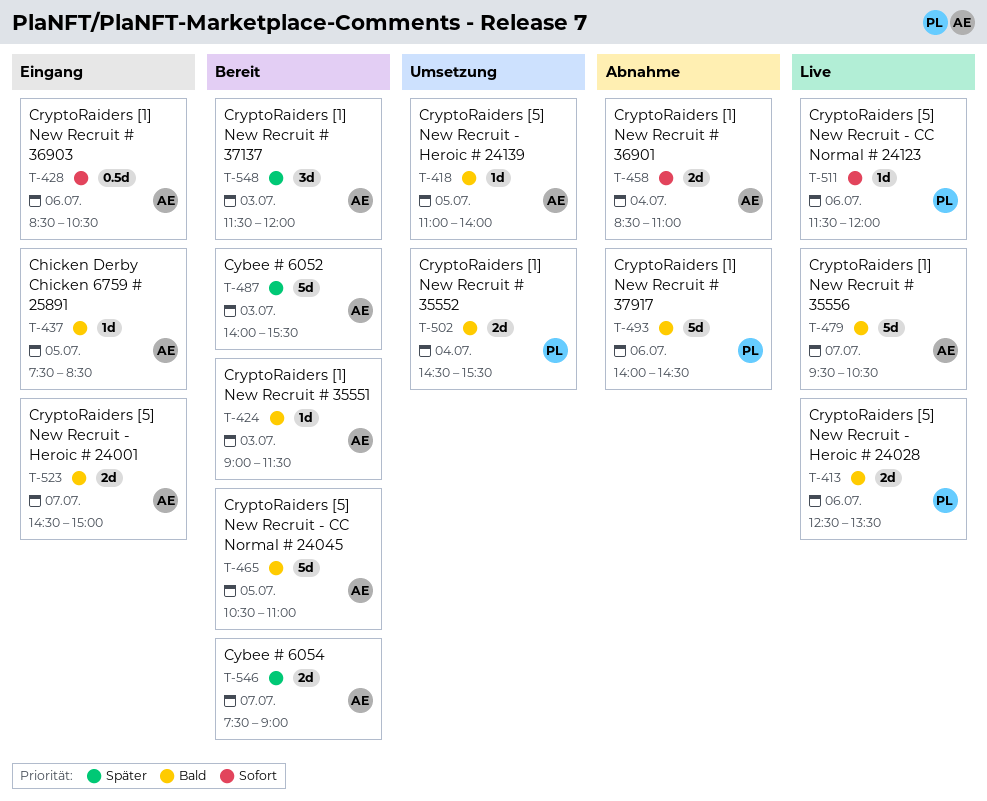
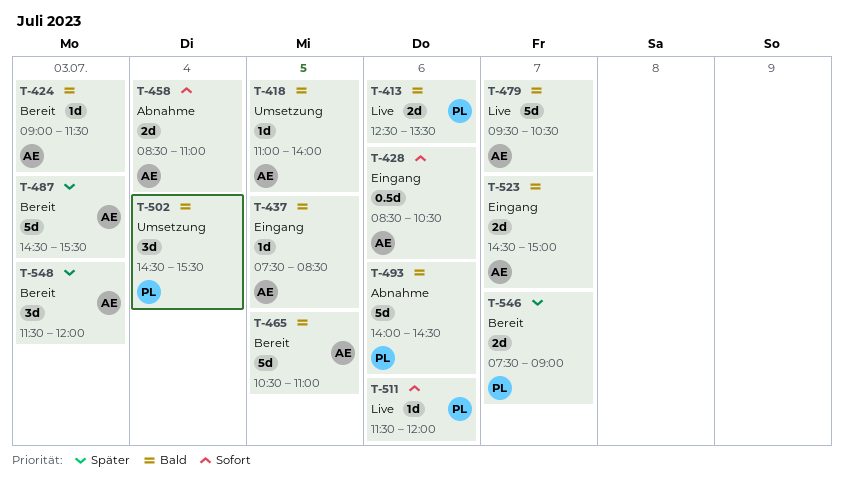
T-487, begins: 14:00 -> 14:30
T-502, estimate: 2d -> 3d
T-546, owner: AE -> PL

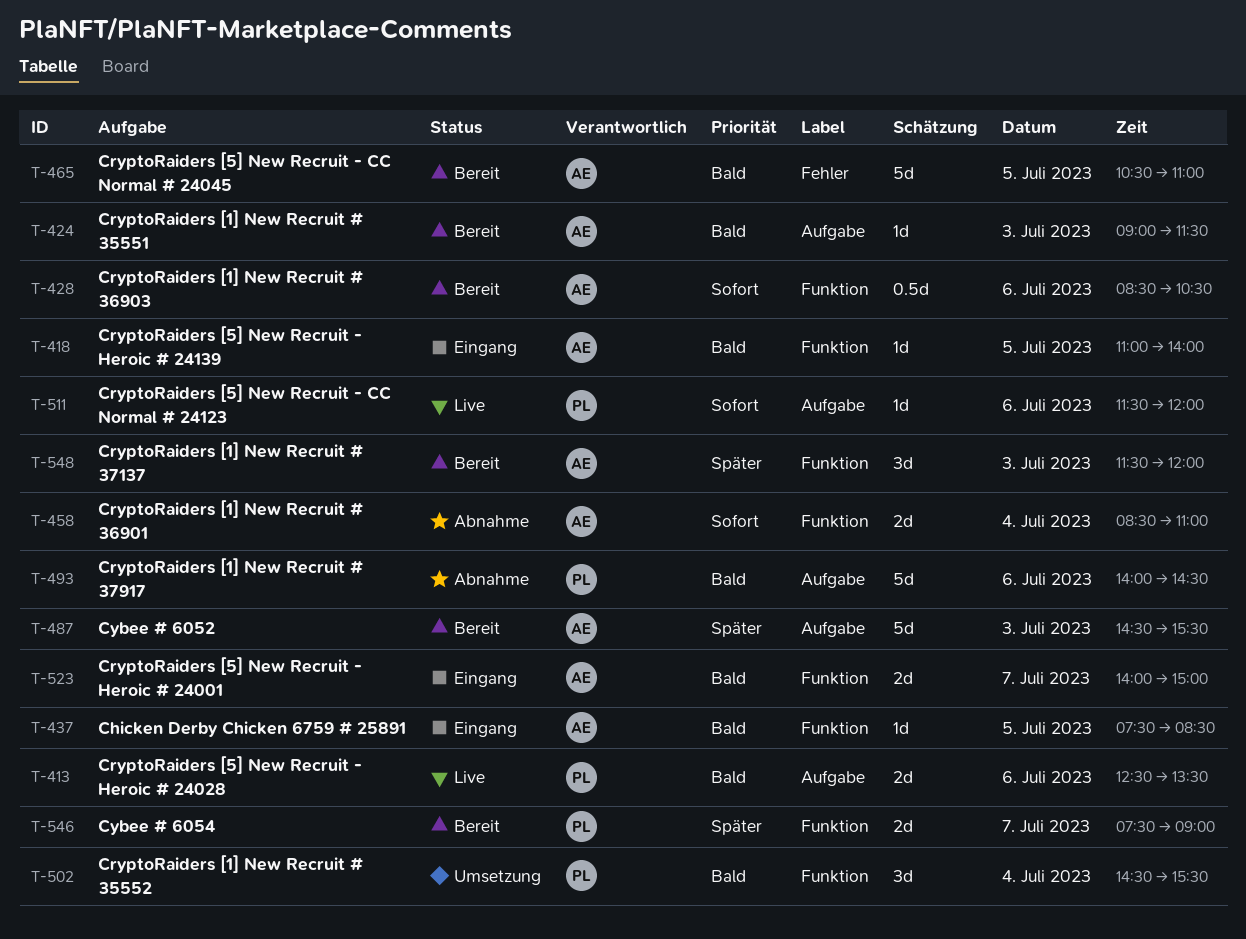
T-418, status: Umsetzung -> Eingang
T-428, status: Eingang -> Bereit
T-479: present -> none
T-523, begins: 14:30 -> 14:00

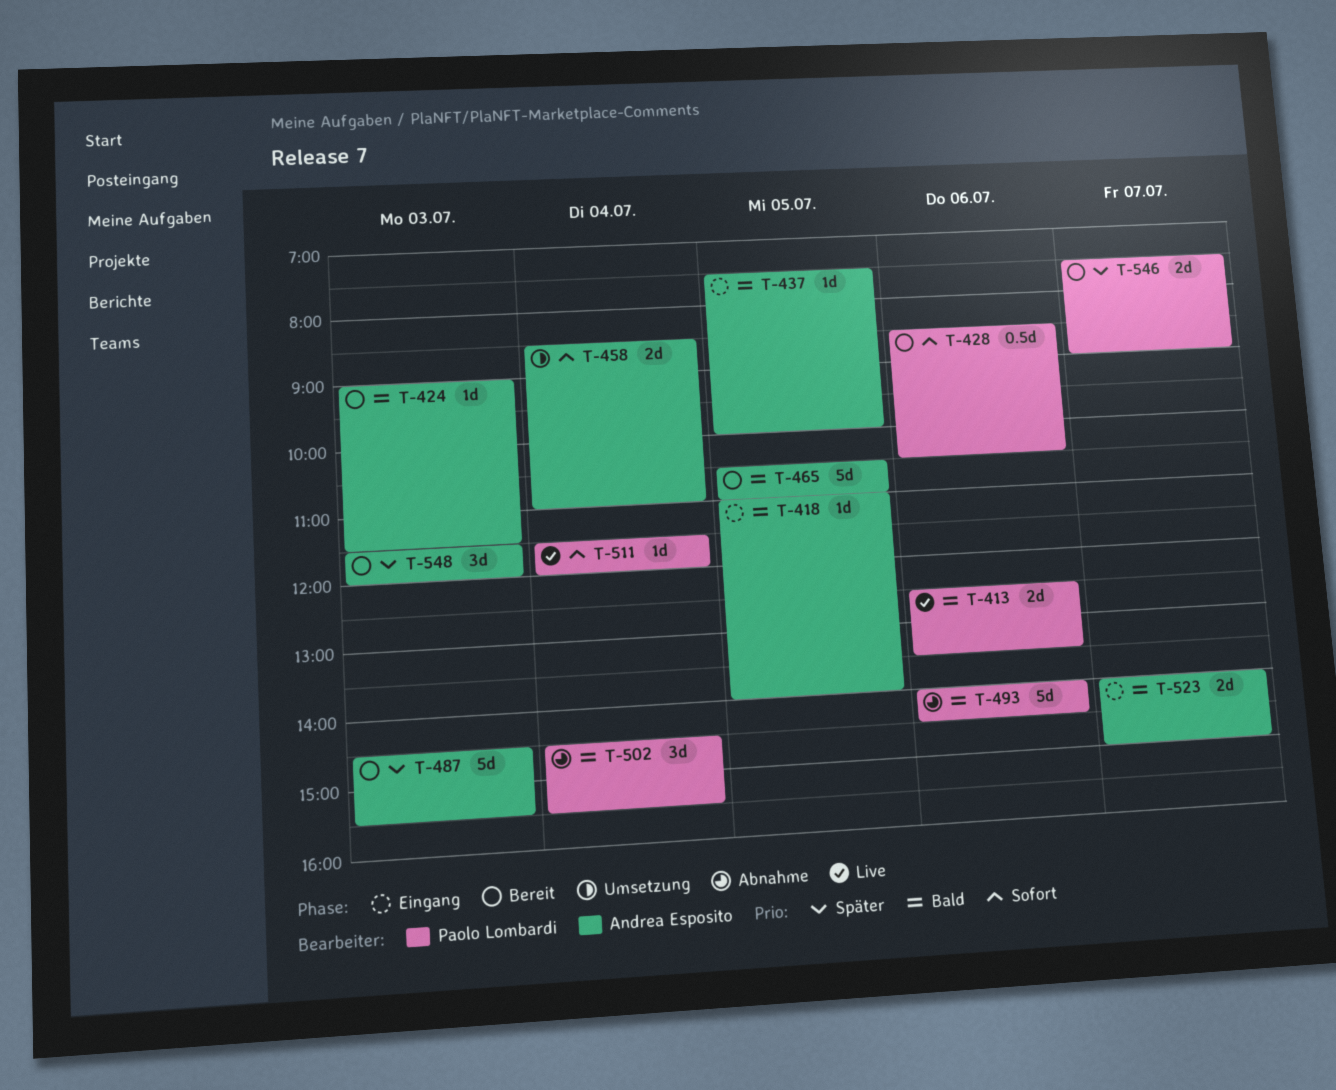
T-428, owner: Andrea Esposito -> Paolo Lombardi
T-437, ends: 08:30 -> 10:00
T-458, status: Abnahme -> Umsetzung
T-502, status: Umsetzung -> Abnahme
T-511, day: Jul 6 -> Jul 4

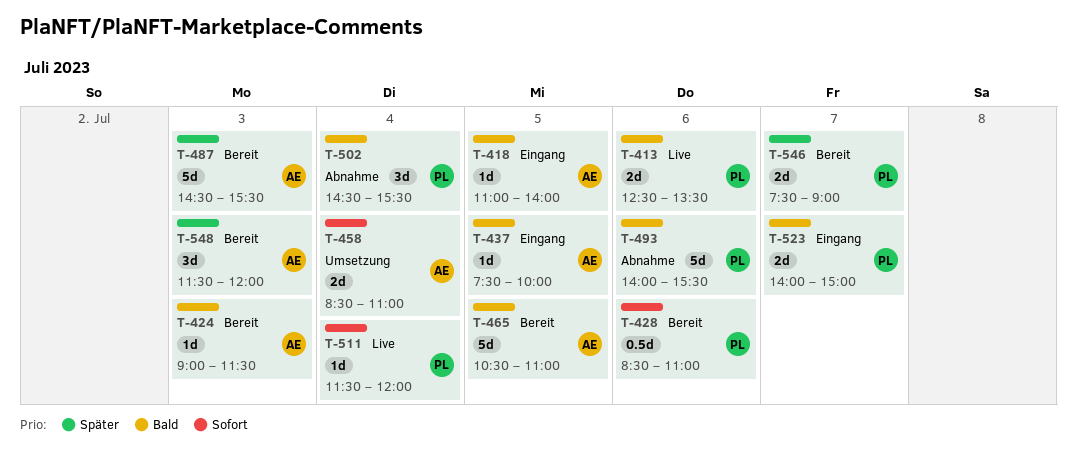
T-428, ends: 10:30 -> 11:00
T-493, ends: 14:30 -> 15:30
T-523, owner: Andrea Esposito -> Paolo Lombardi

